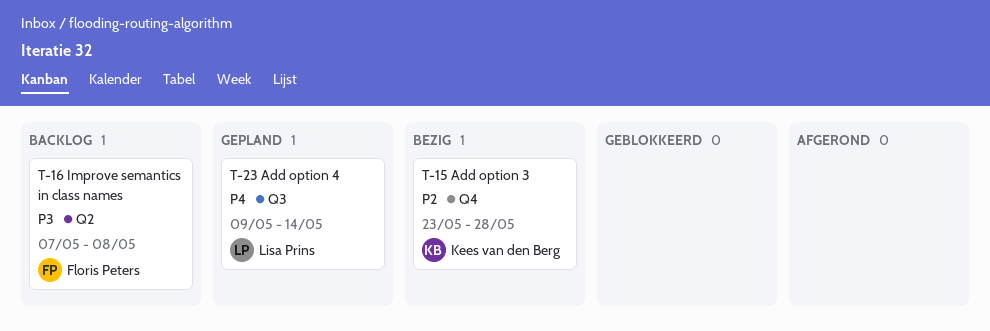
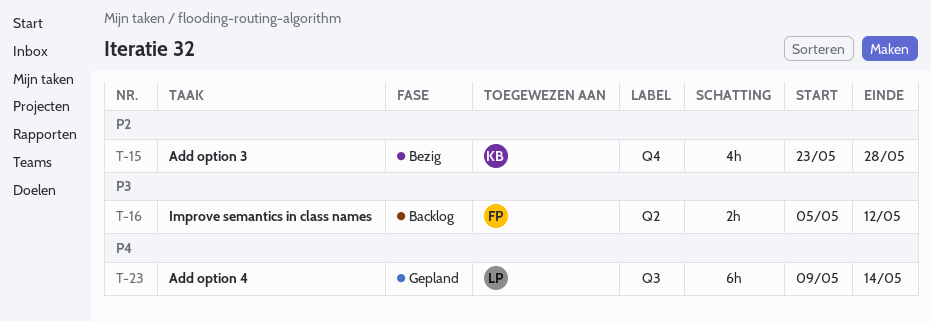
T-16, start: May 7 -> May 5
T-16, due: May 8 -> May 12

